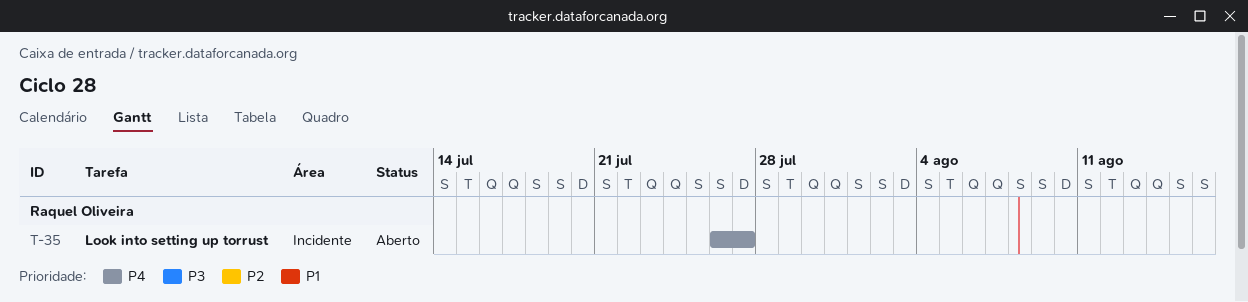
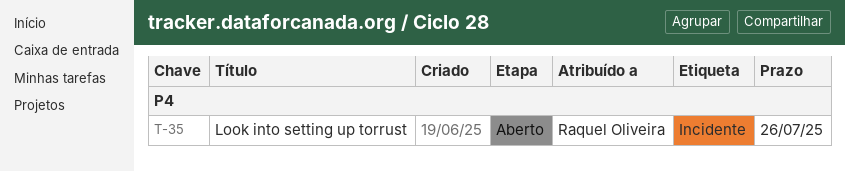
T-35, due: Jul 27 -> Jul 26

